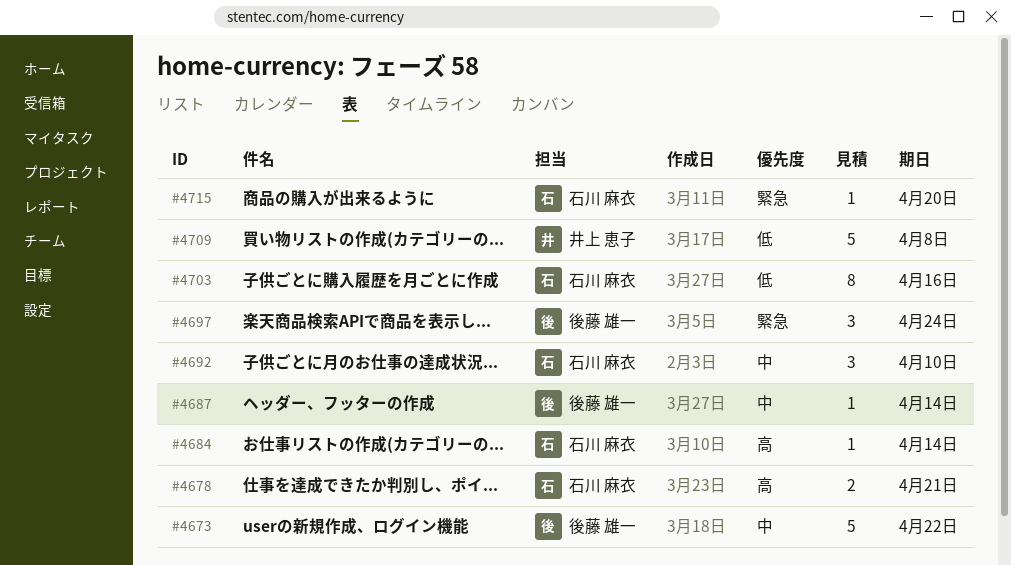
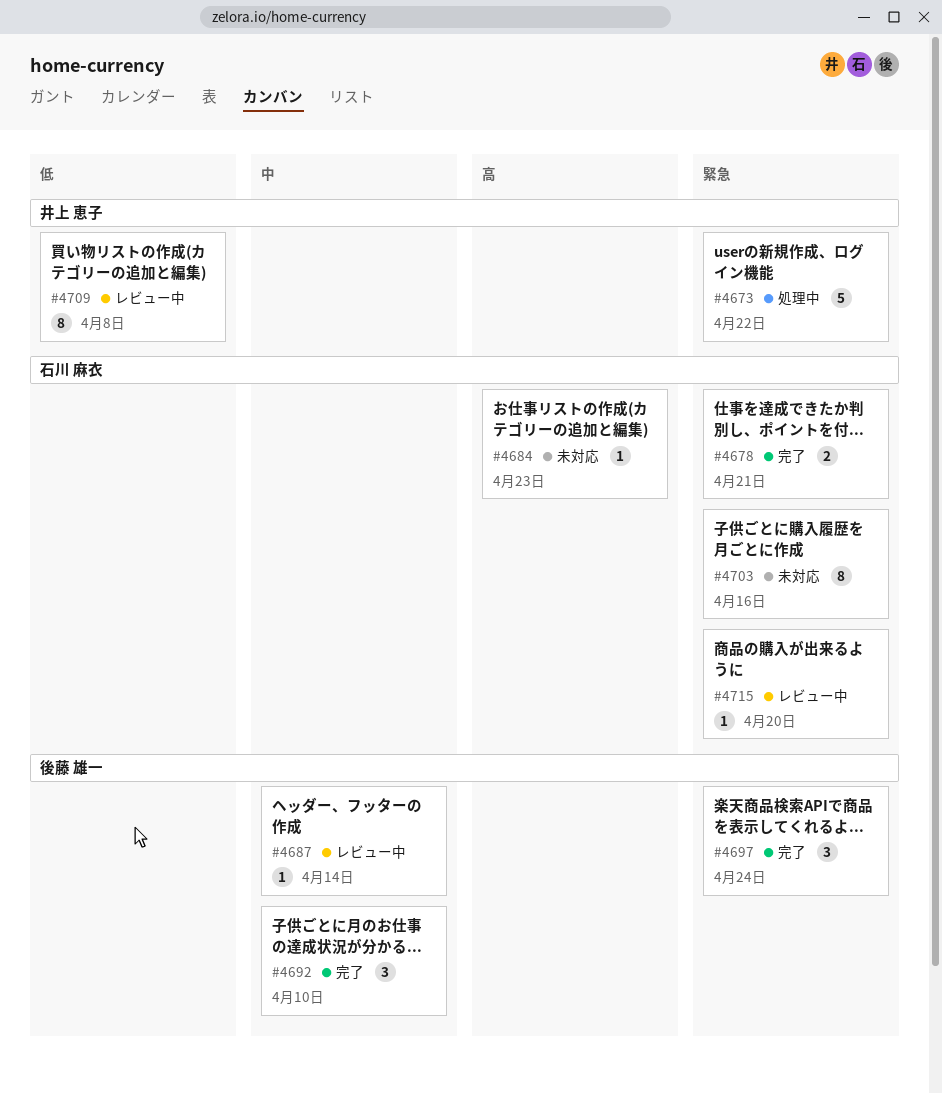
#4673, owner: 後藤 雄一 -> 井上 恵子
#4673, priority: 中 -> 緊急
#4678, priority: 高 -> 緊急
#4684, due: Apr 14 -> Apr 23
#4692, owner: 石川 麻衣 -> 後藤 雄一
#4703, priority: 低 -> 緊急
#4709, estimate: 5 -> 8

